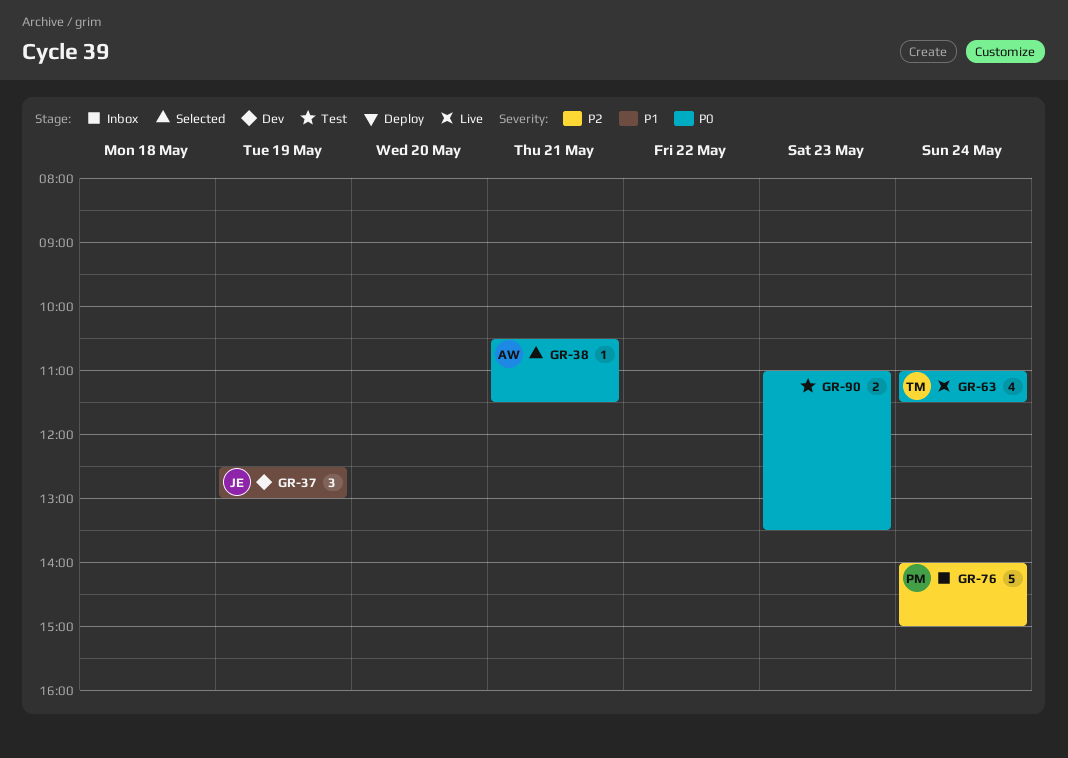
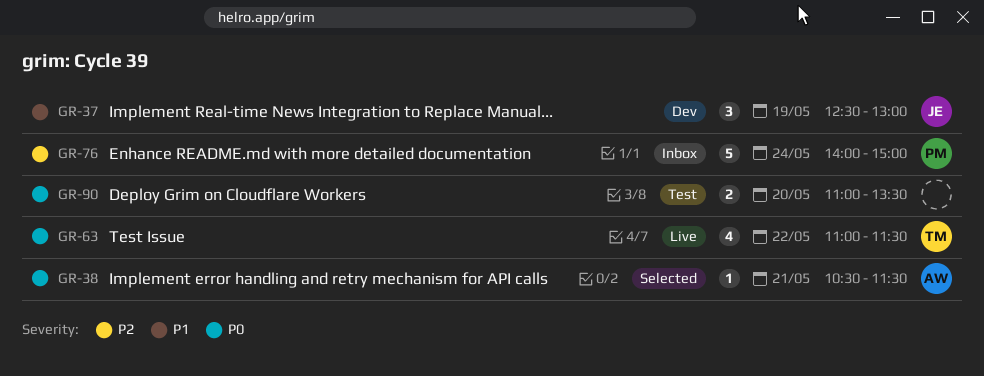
GR-63, day: May 24 -> May 22
GR-90, day: May 23 -> May 20

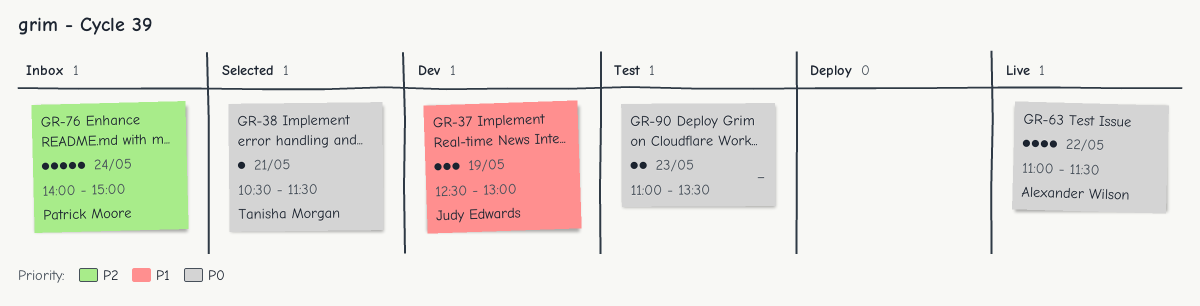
GR-38, owner: Alexander Wilson -> Tanisha Morgan
GR-63, owner: Tanisha Morgan -> Alexander Wilson
GR-90, day: May 20 -> May 23

